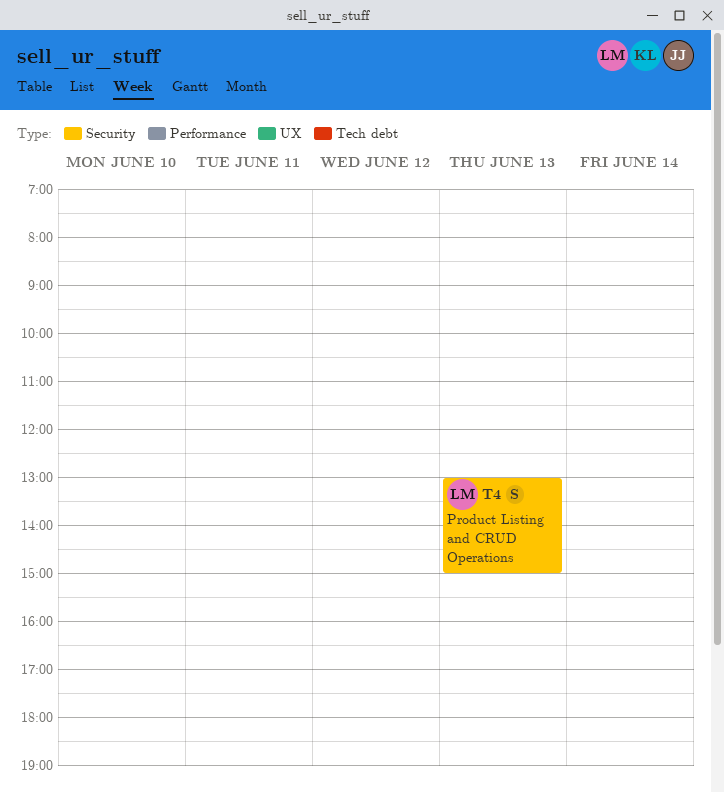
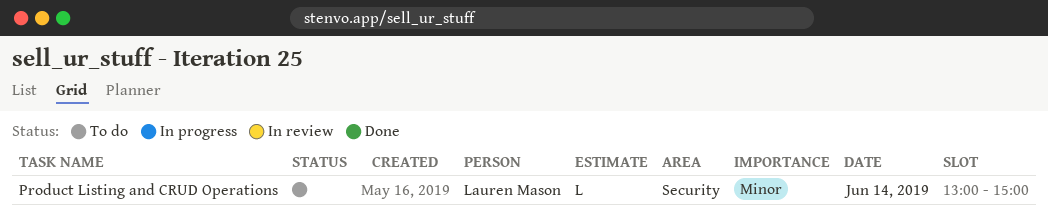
Product Listing and CRUD Operations, estimate: S -> L
Product Listing and CRUD Operations, day: Jun 13 -> Jun 14

